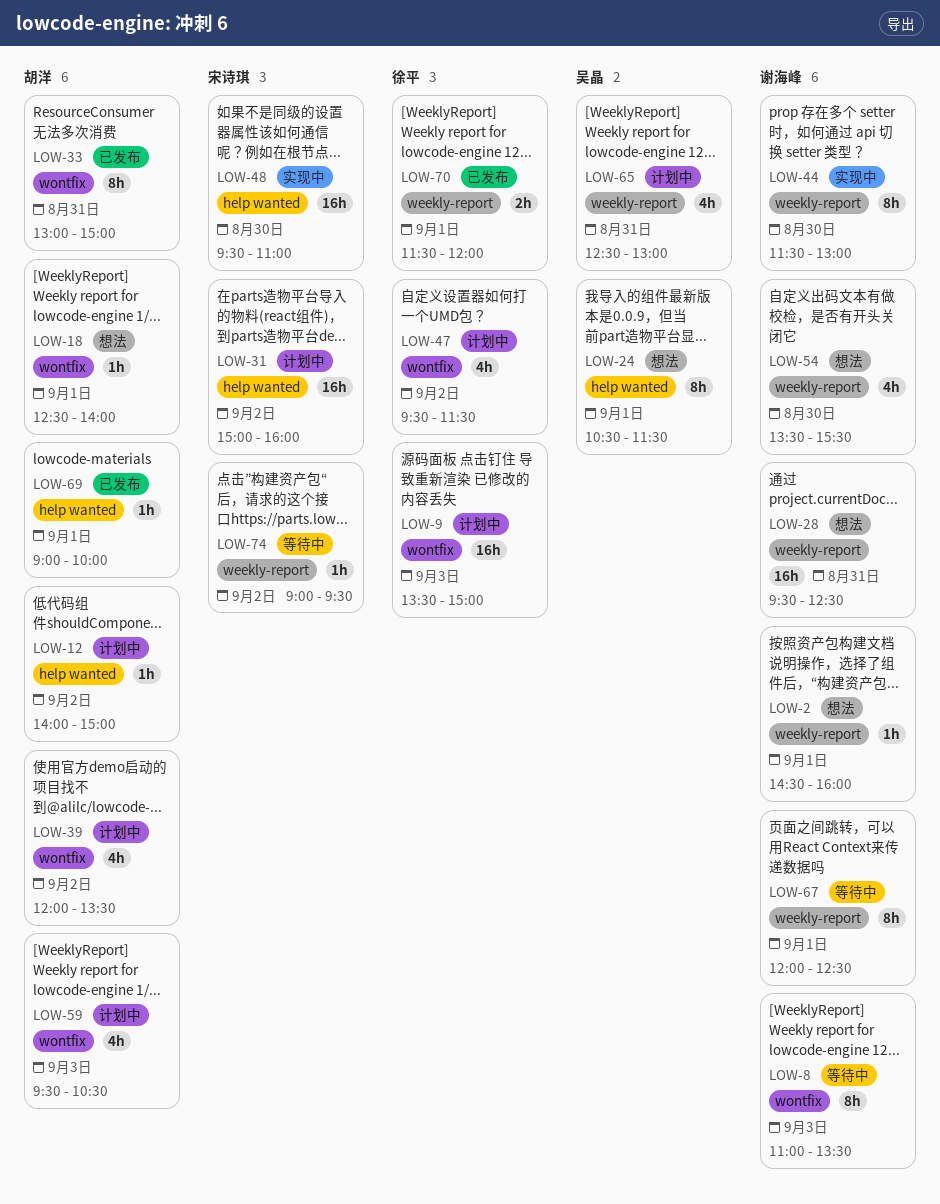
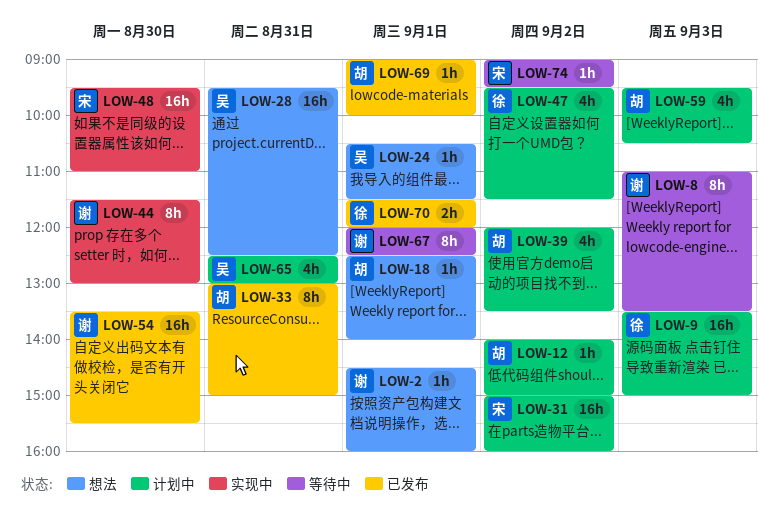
LOW-24, estimate: 8h -> 1h
LOW-28, owner: 谢海峰 -> 吴晶
LOW-54, status: 想法 -> 已发布
LOW-54, estimate: 4h -> 16h

